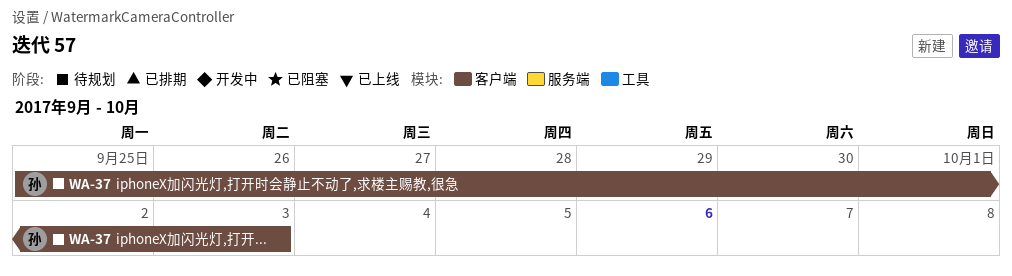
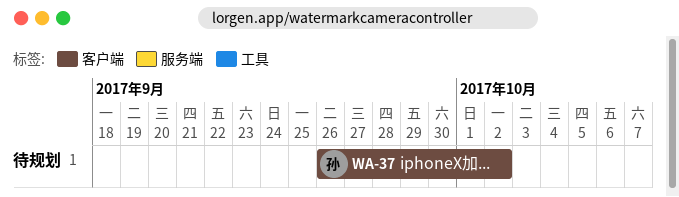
WA-37, start: Sep 25 -> Sep 26
WA-37, due: Oct 3 -> Oct 2

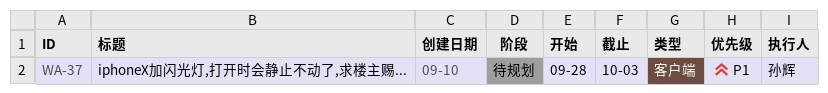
WA-37, start: Sep 26 -> Sep 28
WA-37, due: Oct 2 -> Oct 3

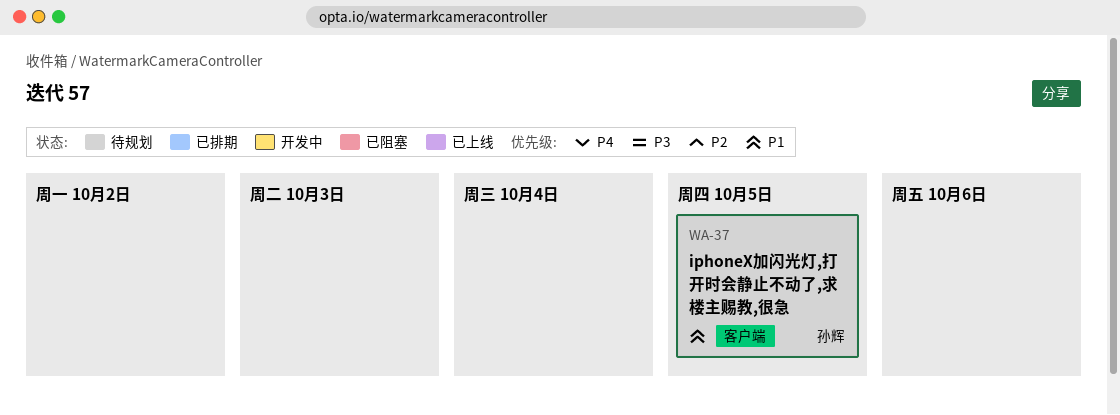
WA-37, due: Oct 3 -> Oct 5

